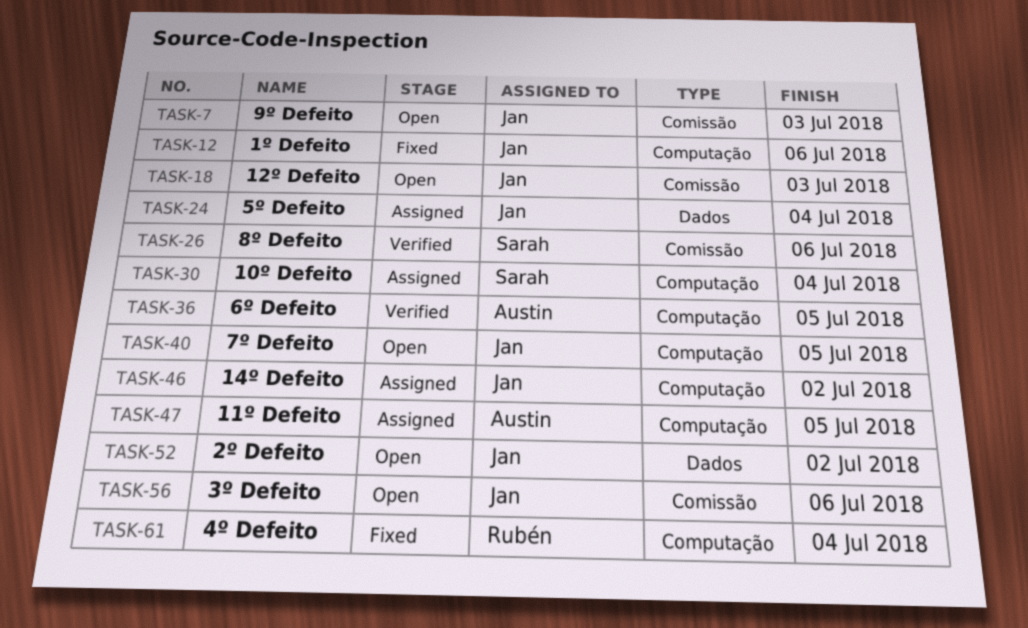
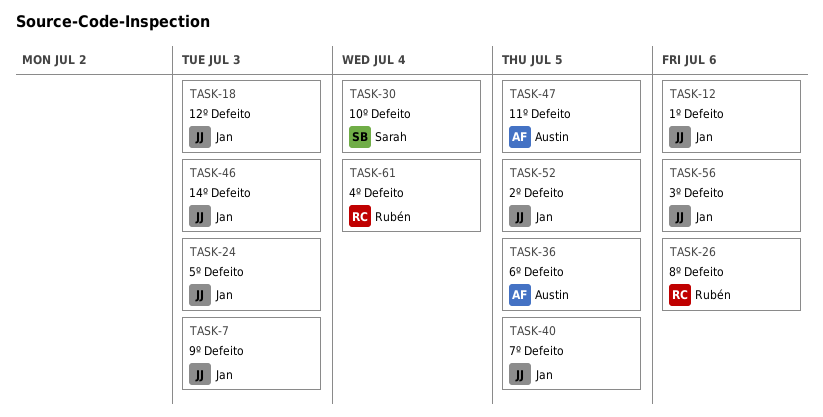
TASK-24, due: Jul 4 -> Jul 3
TASK-26, owner: Sarah -> Rubén
TASK-46, due: Jul 2 -> Jul 3
TASK-52, due: Jul 2 -> Jul 5

